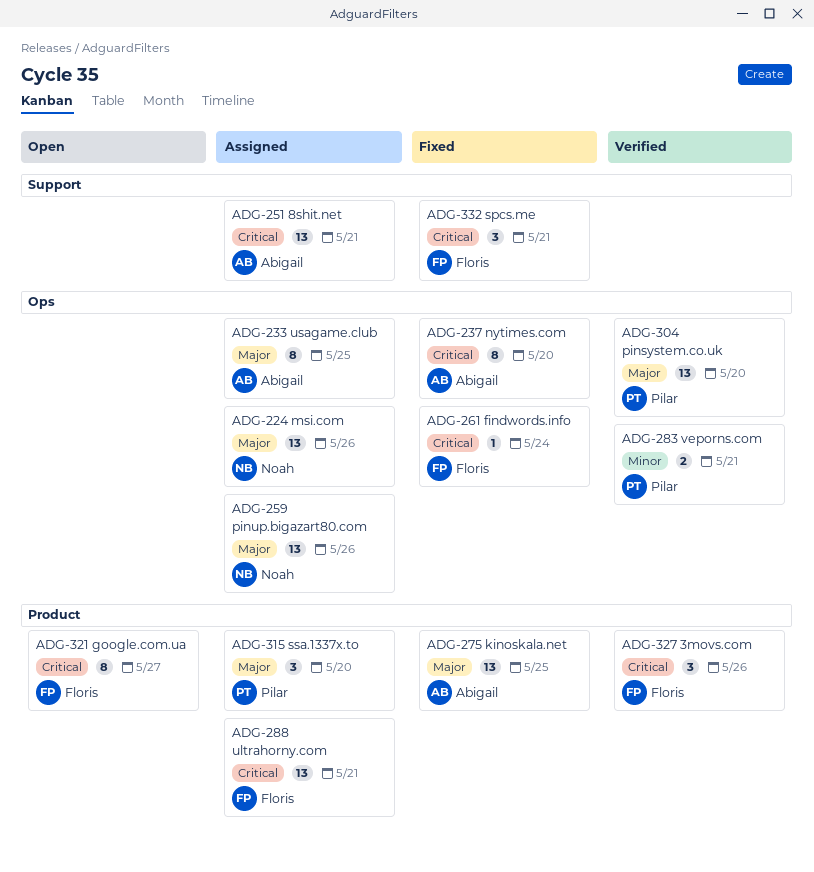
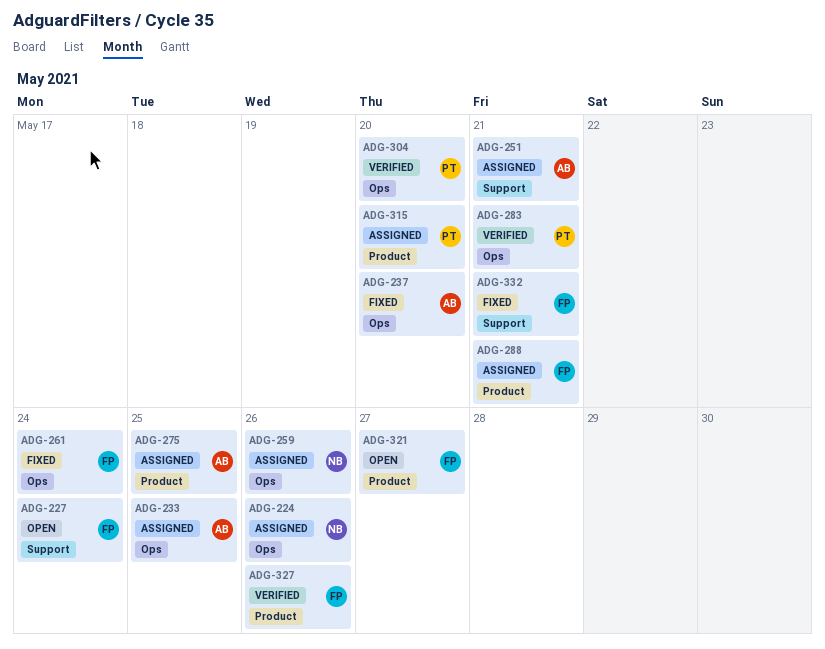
ADG-227: none -> present
ADG-275, status: Fixed -> Assigned

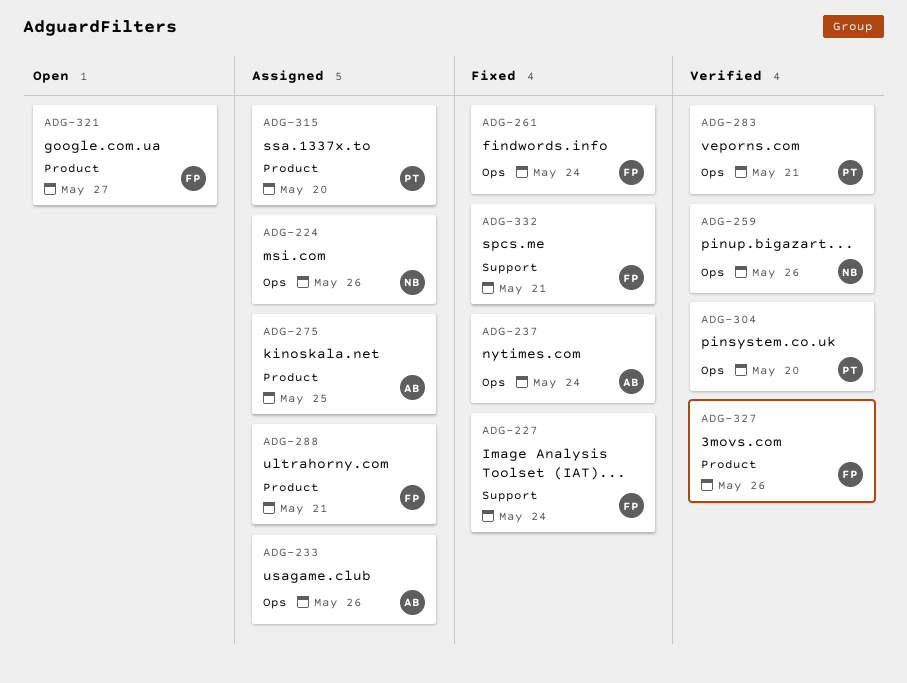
ADG-227, status: Open -> Fixed
ADG-233, due: May 25 -> May 26
ADG-237, due: May 20 -> May 24
ADG-251: present -> none
ADG-259, status: Assigned -> Verified

